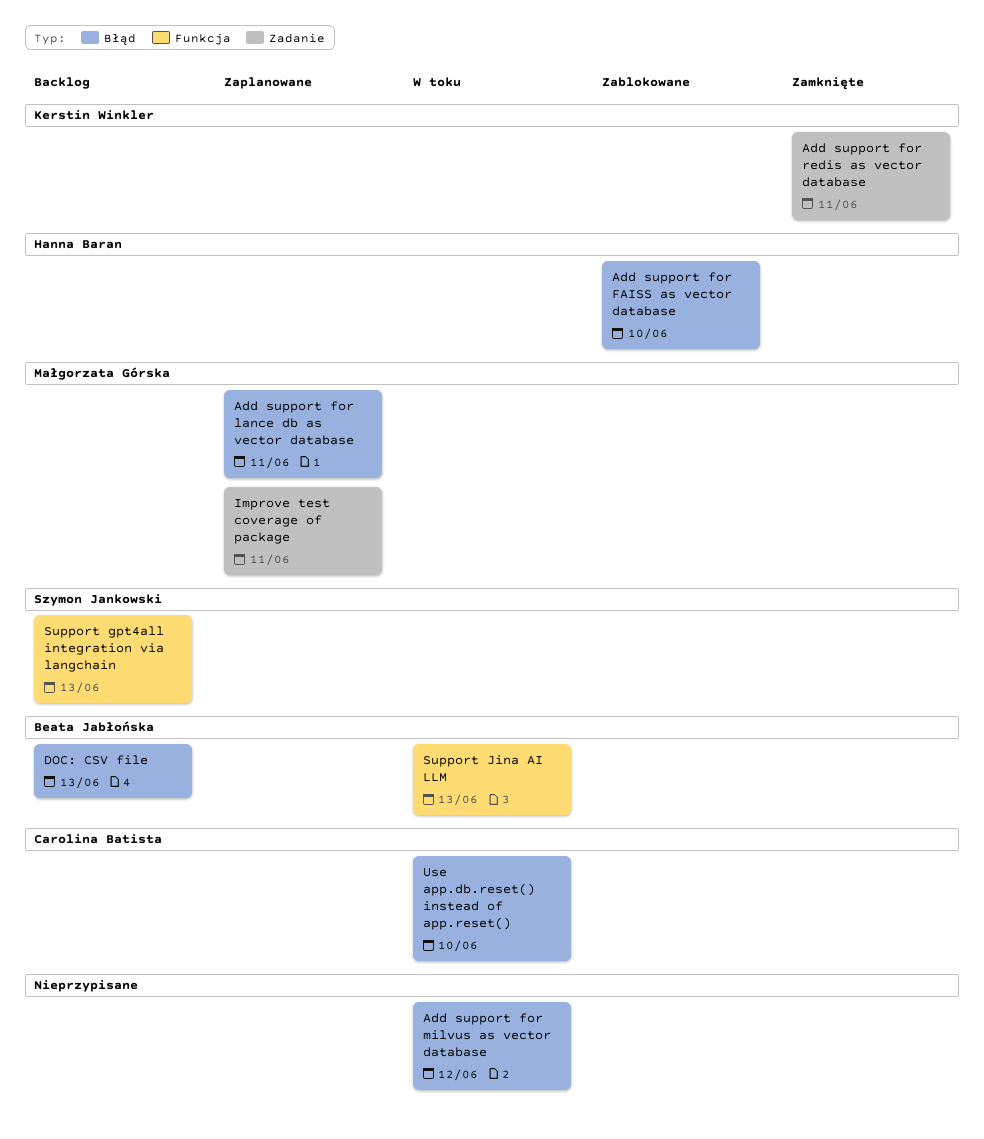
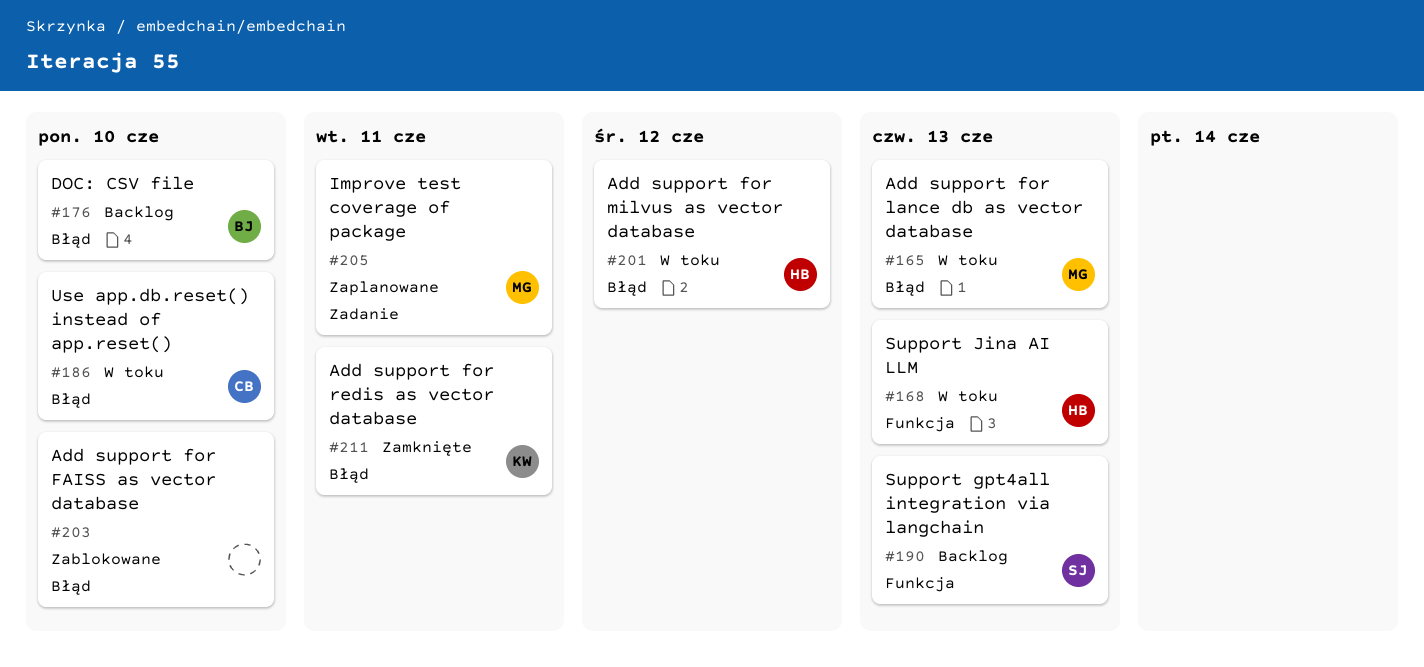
Add support for FAISS as vector database, owner: Hanna Baran -> none
Add support for lance db as vector database, status: Zaplanowane -> W toku
Add support for lance db as vector database, due: Jun 11 -> Jun 13
Add support for milvus as vector database, owner: none -> Hanna Baran
Add support for redis as vector database, label: Zadanie -> Błąd
DOC: CSV file, due: Jun 13 -> Jun 10
Support Jina AI LLM, owner: Beata Jabłońska -> Hanna Baran

